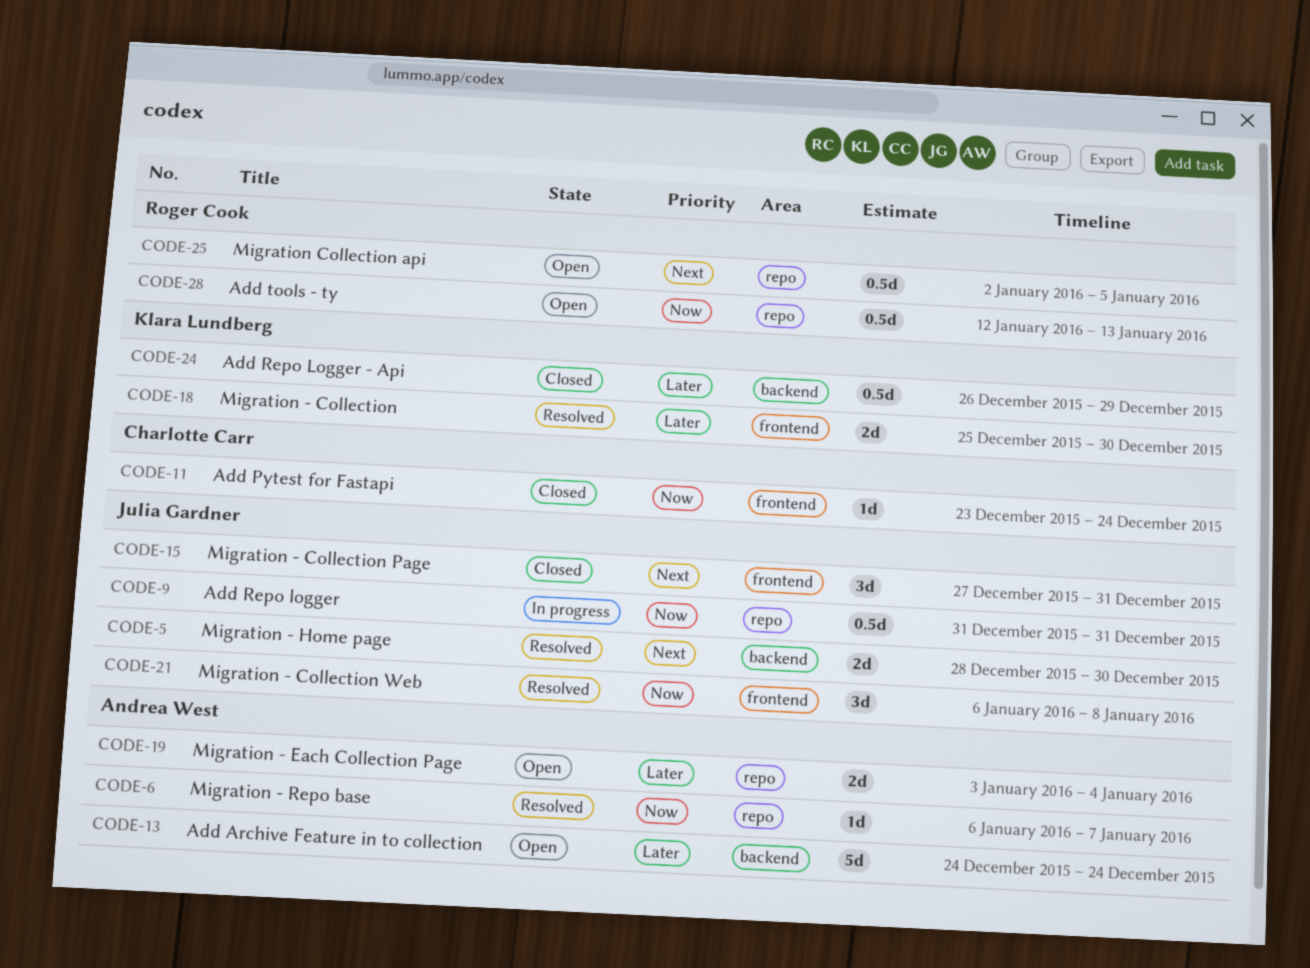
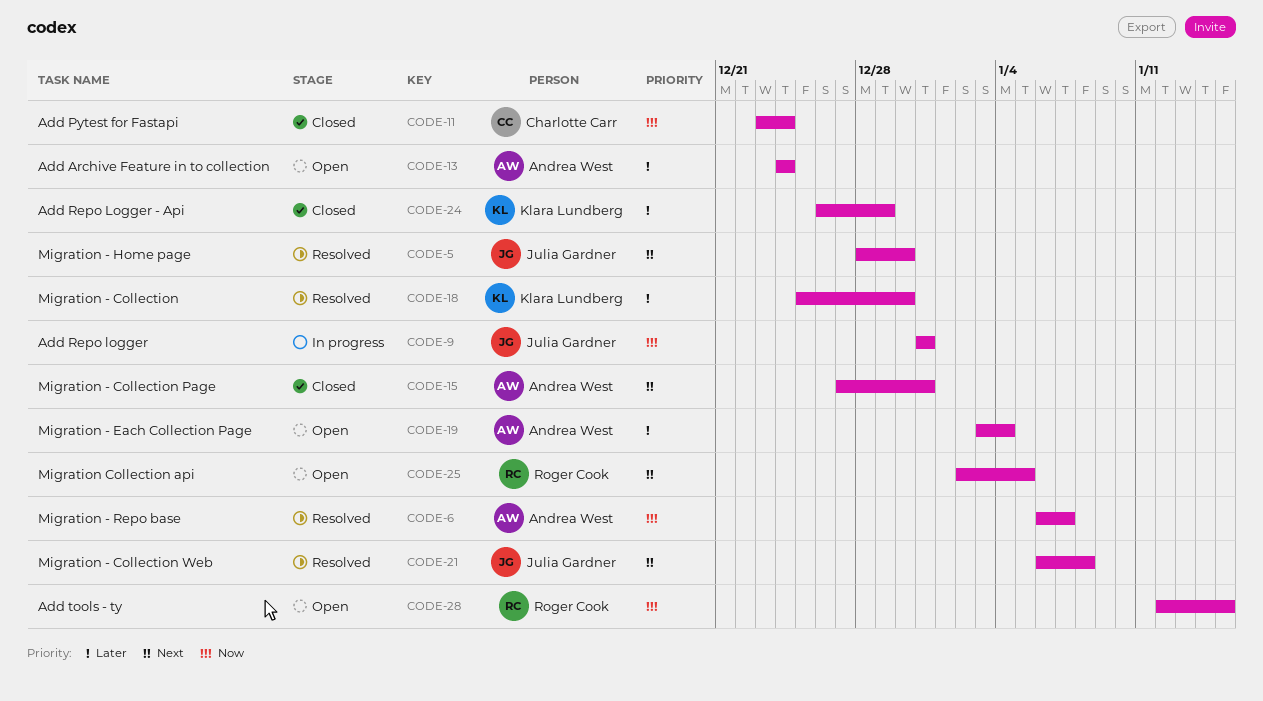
CODE-15, owner: Julia Gardner -> Andrea West
CODE-21, priority: Now -> Next
CODE-28, due: Jan 13 -> Jan 15

